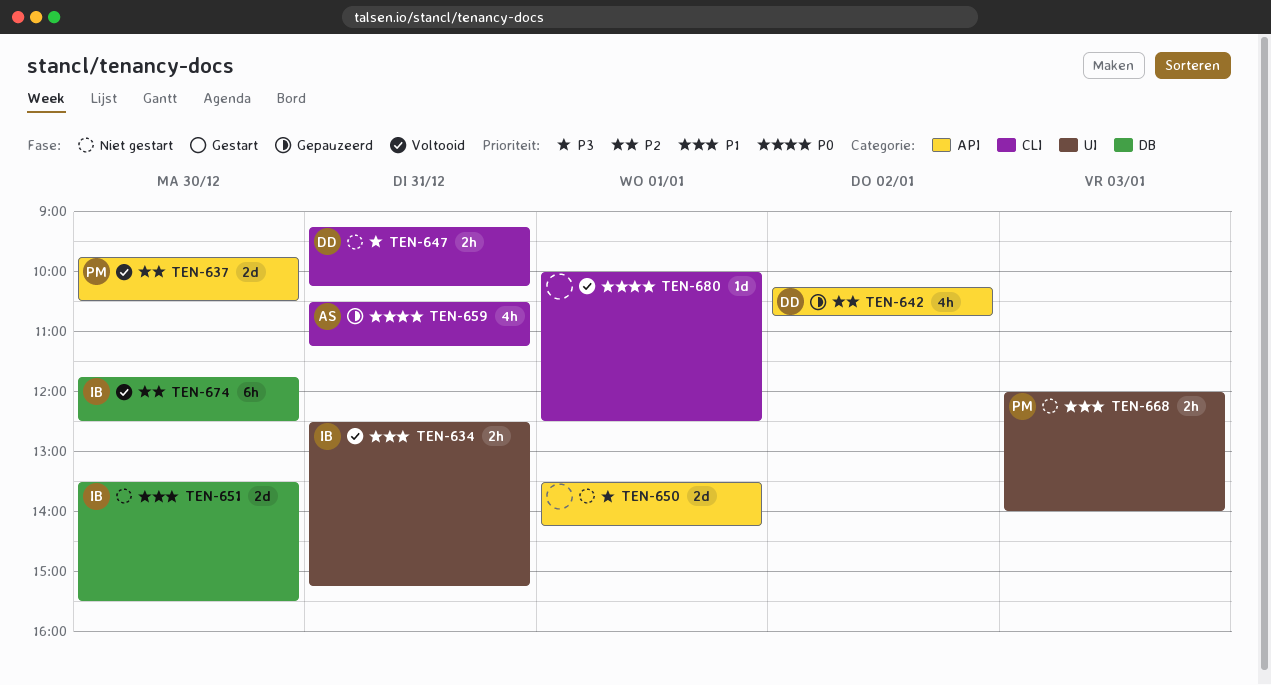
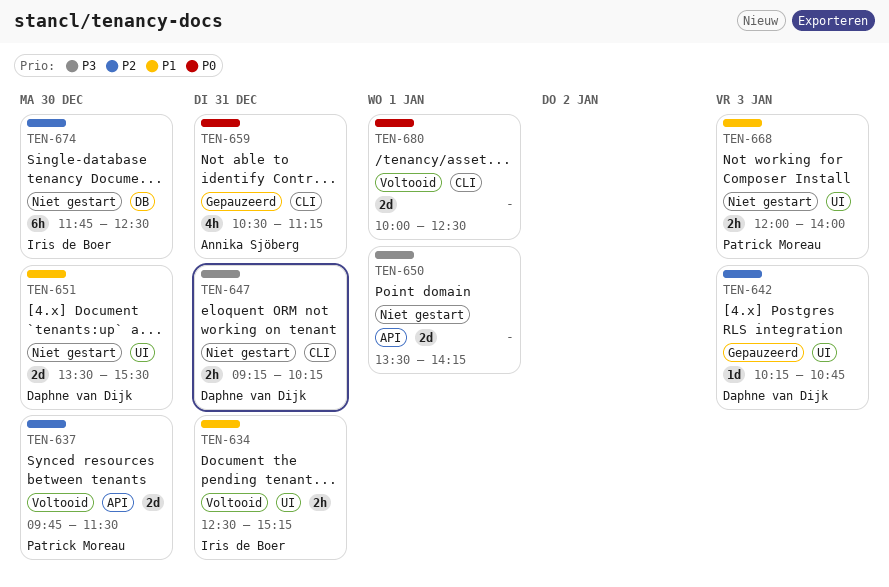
TEN-637, ends: 10:30 -> 11:30
TEN-642, label: API -> UI
TEN-642, estimate: 4h -> 1d
TEN-642, day: Jan 2 -> Jan 3
TEN-651, owner: Iris de Boer -> Daphne van Dijk
TEN-651, label: DB -> UI
TEN-674, status: Voltooid -> Niet gestart
TEN-680, estimate: 1d -> 2d

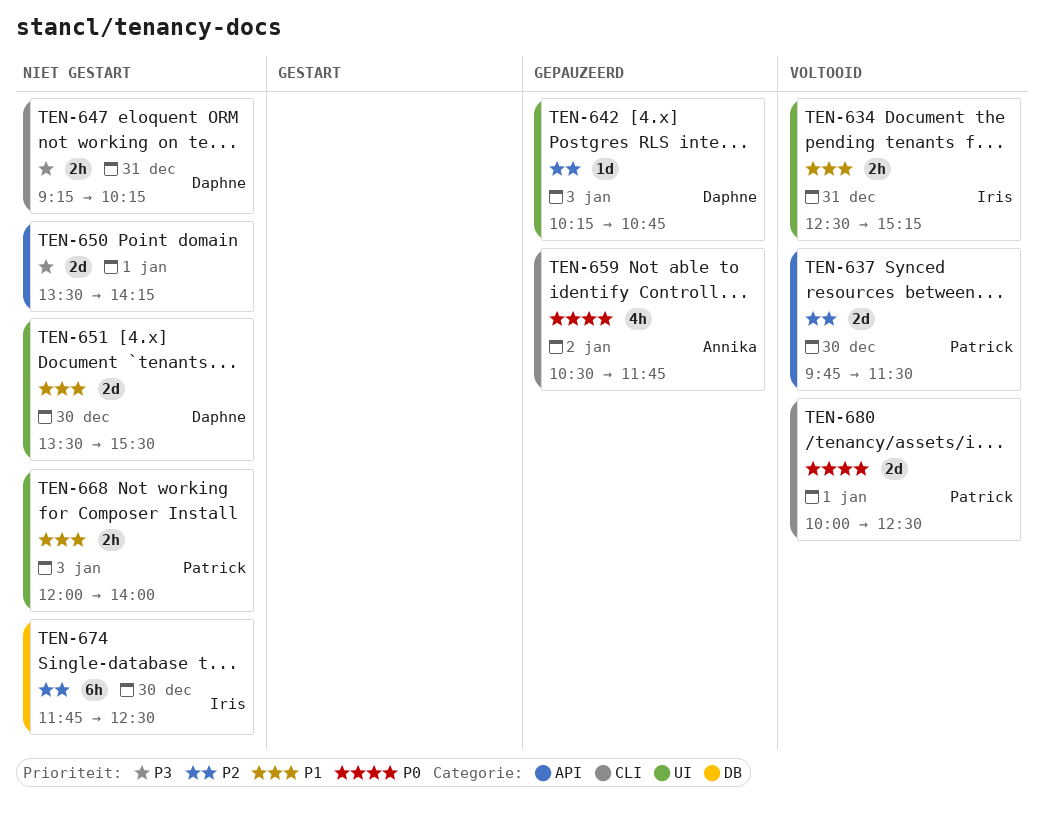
TEN-659, day: Dec 31 -> Jan 2
TEN-659, ends: 11:15 -> 11:45
TEN-680, owner: none -> Patrick Moreau

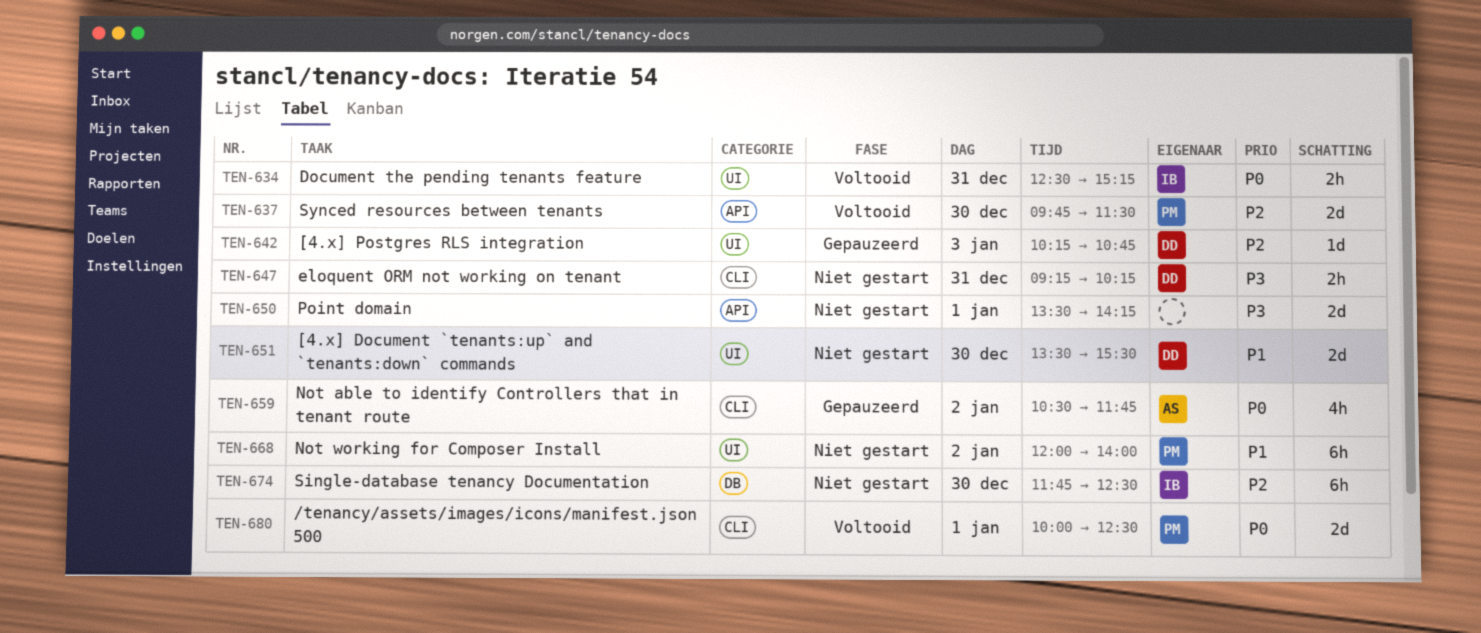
TEN-634, priority: P1 -> P0
TEN-668, estimate: 2h -> 6h
TEN-668, day: Jan 3 -> Jan 2

